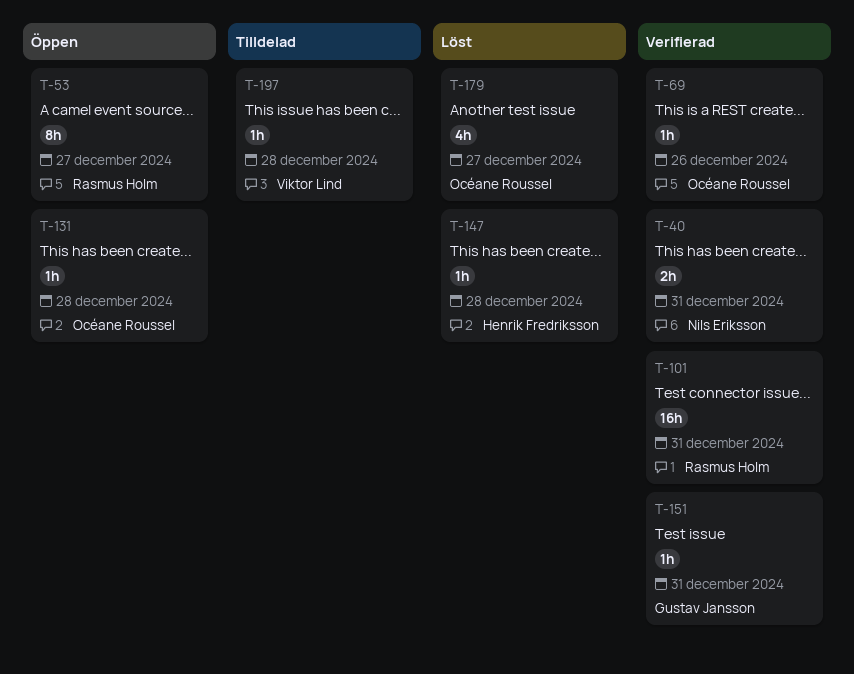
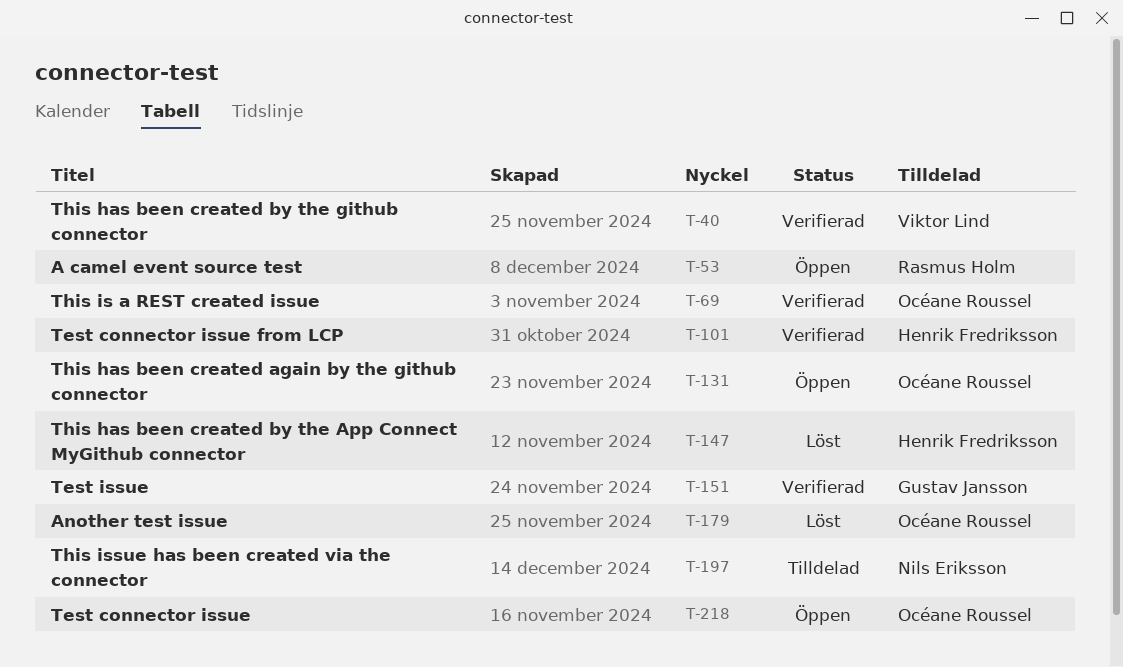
T-40, owner: Nils Eriksson -> Viktor Lind
T-101, owner: Rasmus Holm -> Henrik Fredriksson
T-197, owner: Viktor Lind -> Nils Eriksson
T-218: none -> present

